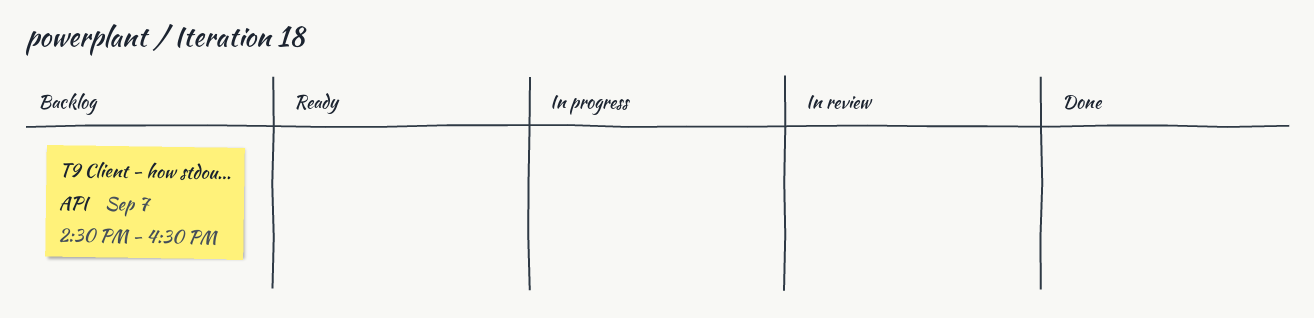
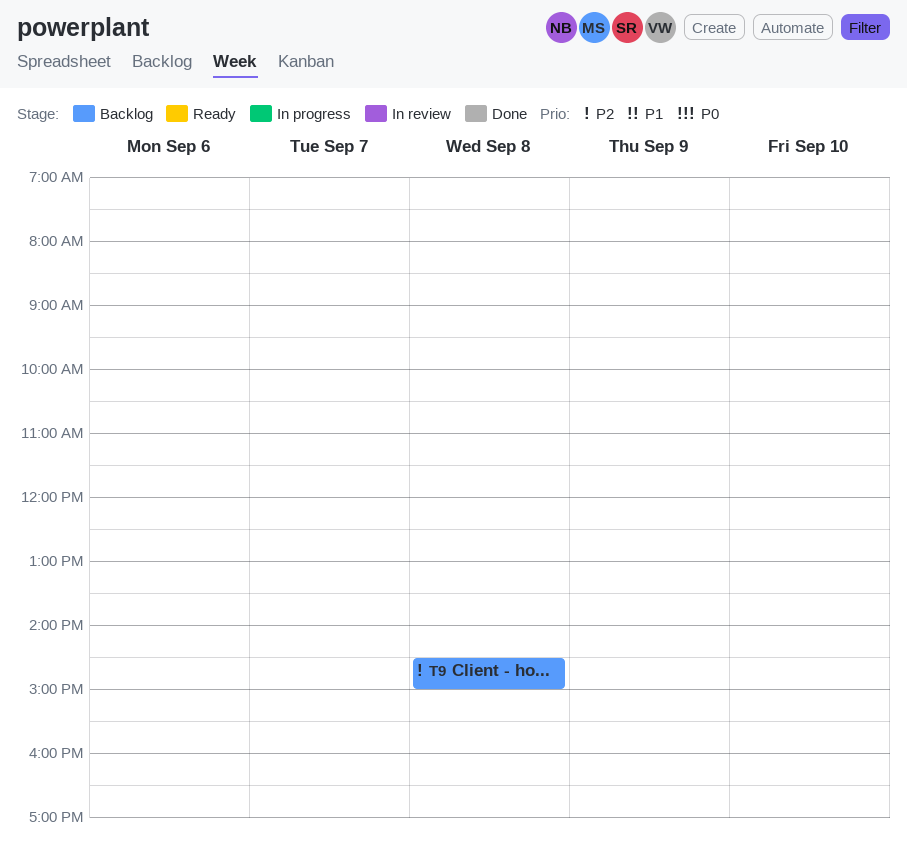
T9, day: Sep 7 -> Sep 8
T9, ends: 16:30 -> 15:00

